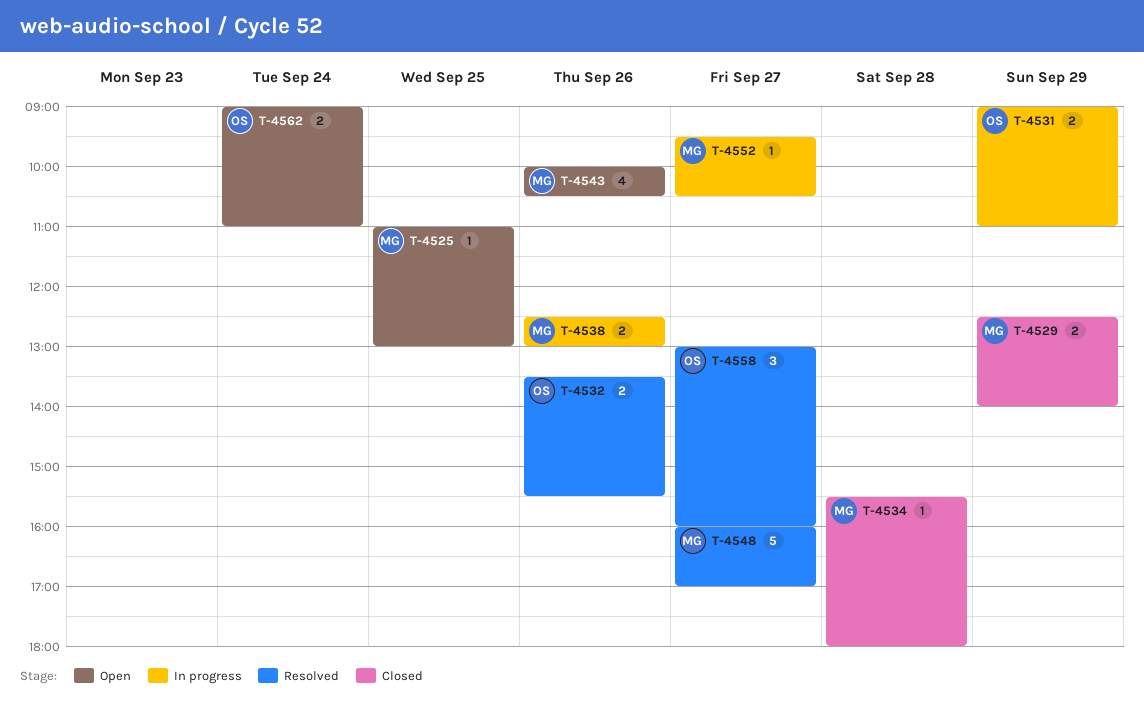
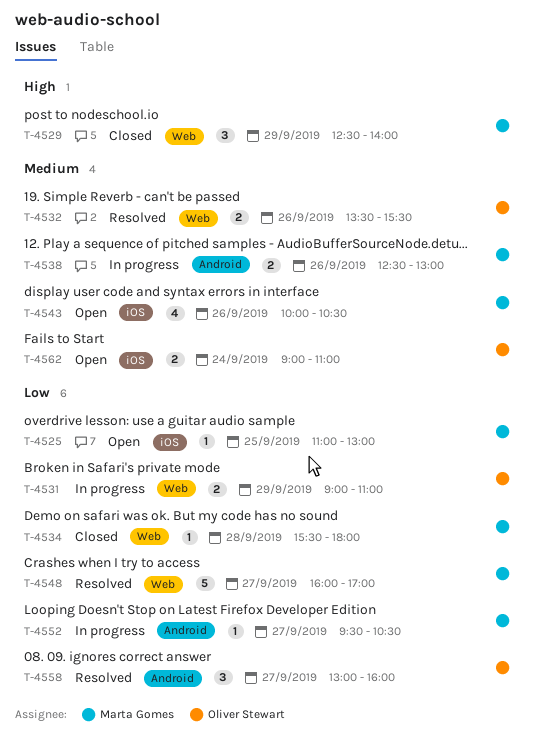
T-4529, estimate: 2 -> 3

